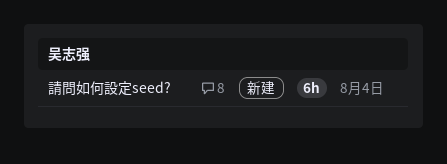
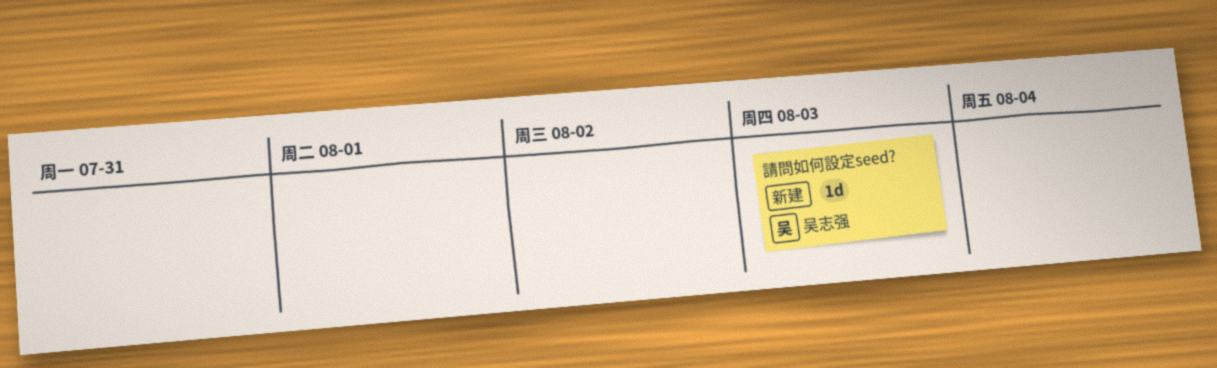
請問如何設定seed?, estimate: 6h -> 1d
請問如何設定seed?, due: Aug 4 -> Aug 3

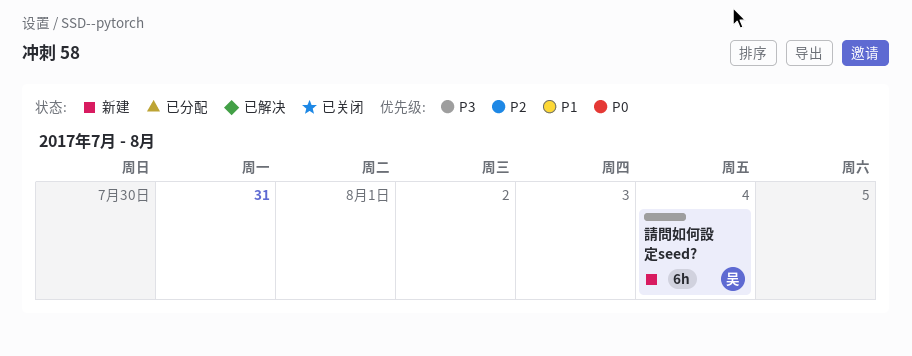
請問如何設定seed?, estimate: 1d -> 6h
請問如何設定seed?, due: Aug 3 -> Aug 4

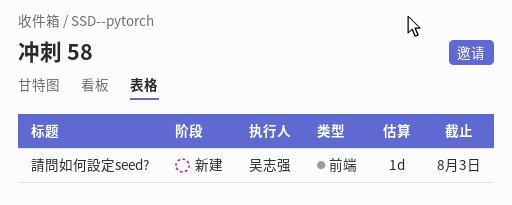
請問如何設定seed?, estimate: 6h -> 1d
請問如何設定seed?, due: Aug 4 -> Aug 3

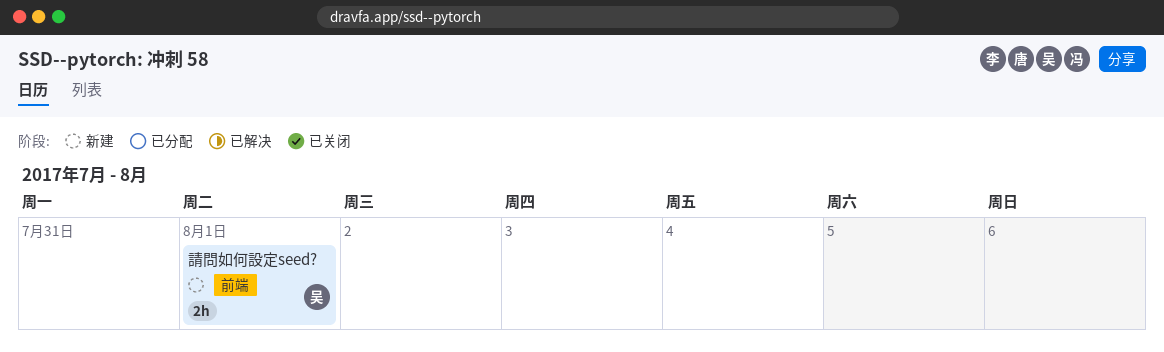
請問如何設定seed?, estimate: 1d -> 2h
請問如何設定seed?, due: Aug 3 -> Aug 1

